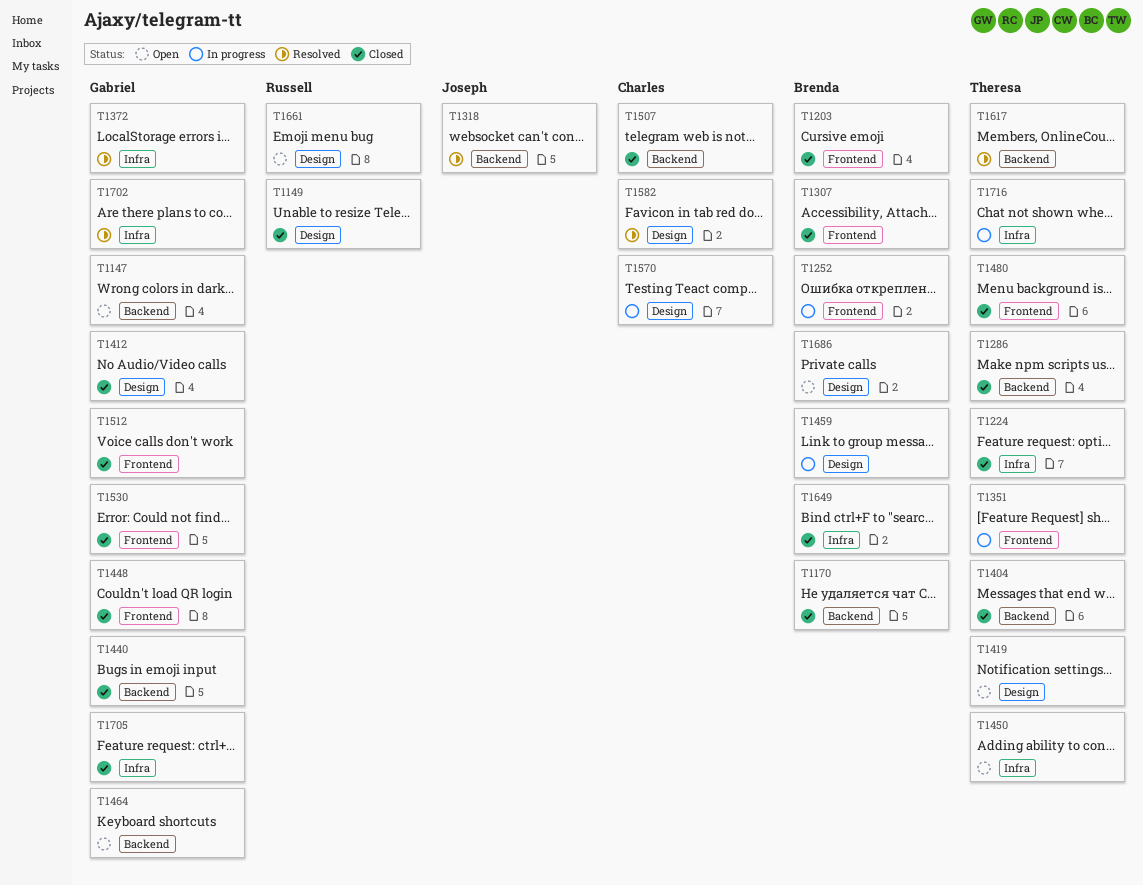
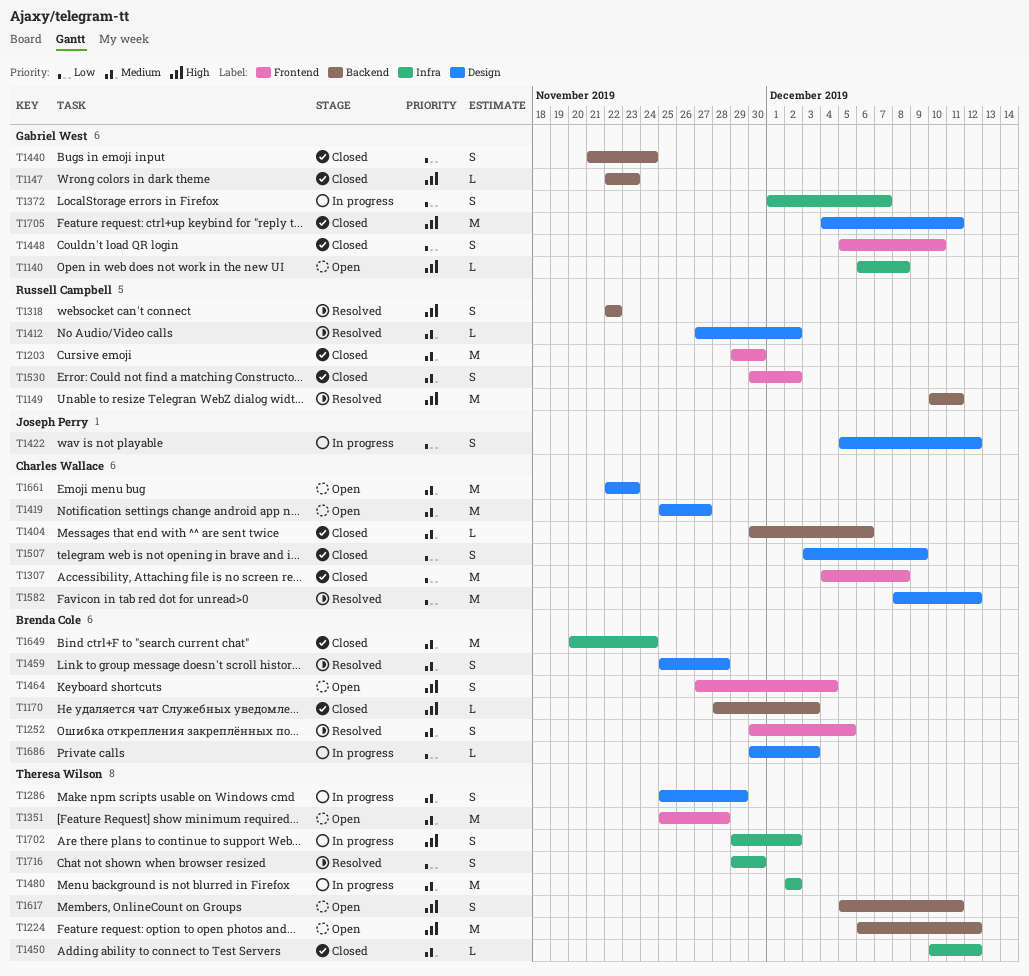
T1140: none -> present
T1147, status: Open -> Closed
T1149, status: Closed -> Resolved
T1149, label: Design -> Backend
T1203, owner: Brenda Cole -> Russell Campbell
T1224, status: Closed -> Open
T1224, label: Infra -> Backend
T1252, status: In progress -> Resolved
T1286, status: Closed -> In progress
T1286, label: Backend -> Design
T1307, owner: Brenda Cole -> Charles Wallace
T1318, owner: Joseph Perry -> Russell Campbell
T1351, status: In progress -> Open
T1372, status: Resolved -> In progress
T1404, owner: Theresa Wilson -> Charles Wallace
T1412, status: Closed -> Resolved
T1412, owner: Gabriel West -> Russell Campbell
T1419, owner: Theresa Wilson -> Charles Wallace
T1422: none -> present
T1450, status: Open -> Closed
T1459, status: In progress -> Resolved
T1464, owner: Gabriel West -> Brenda Cole
T1464, label: Backend -> Frontend
T1480, status: Closed -> In progress
T1480, label: Frontend -> Infra
T1507, label: Backend -> Design
T1512: present -> none
T1530, owner: Gabriel West -> Russell Campbell
T1570: present -> none
T1617, status: Resolved -> Open
T1661, owner: Russell Campbell -> Charles Wallace
T1686, status: Open -> In progress
T1702, status: Resolved -> In progress
T1702, owner: Gabriel West -> Theresa Wilson
T1705, label: Infra -> Design
T1716, status: In progress -> Resolved

